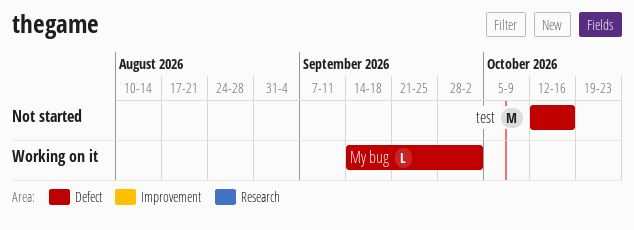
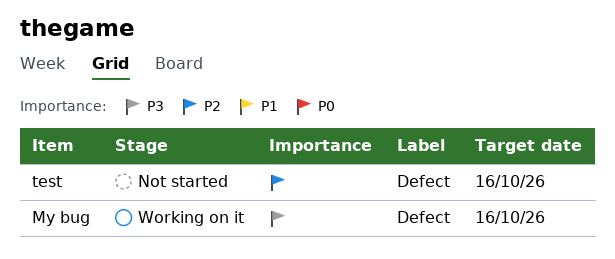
My bug, due: Oct 2 -> Oct 16

